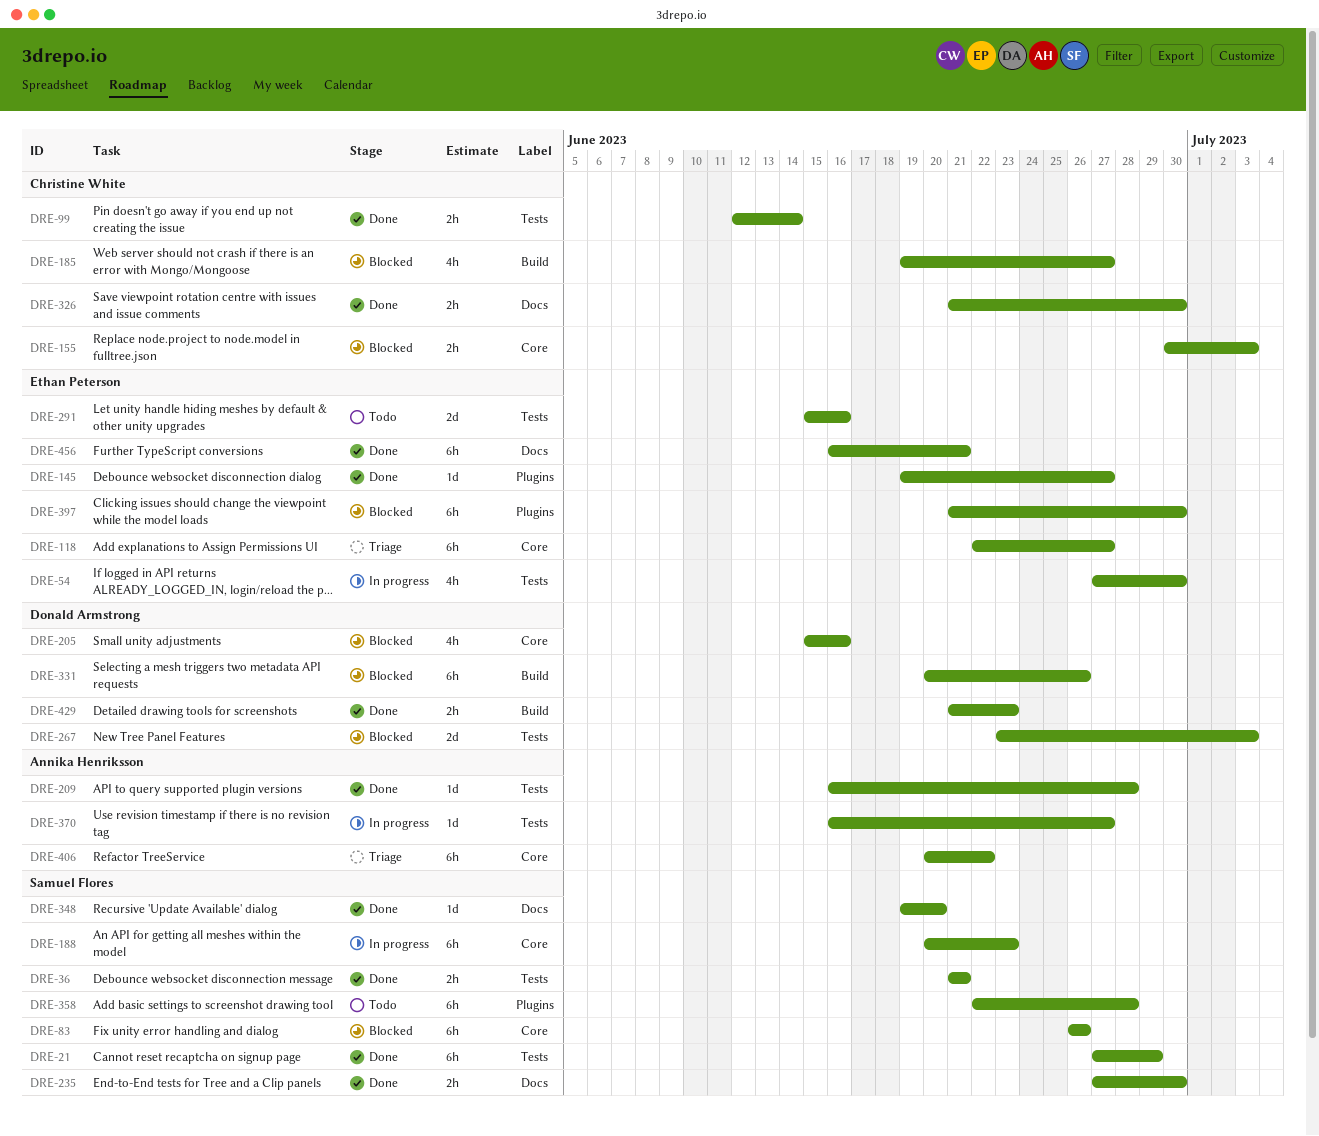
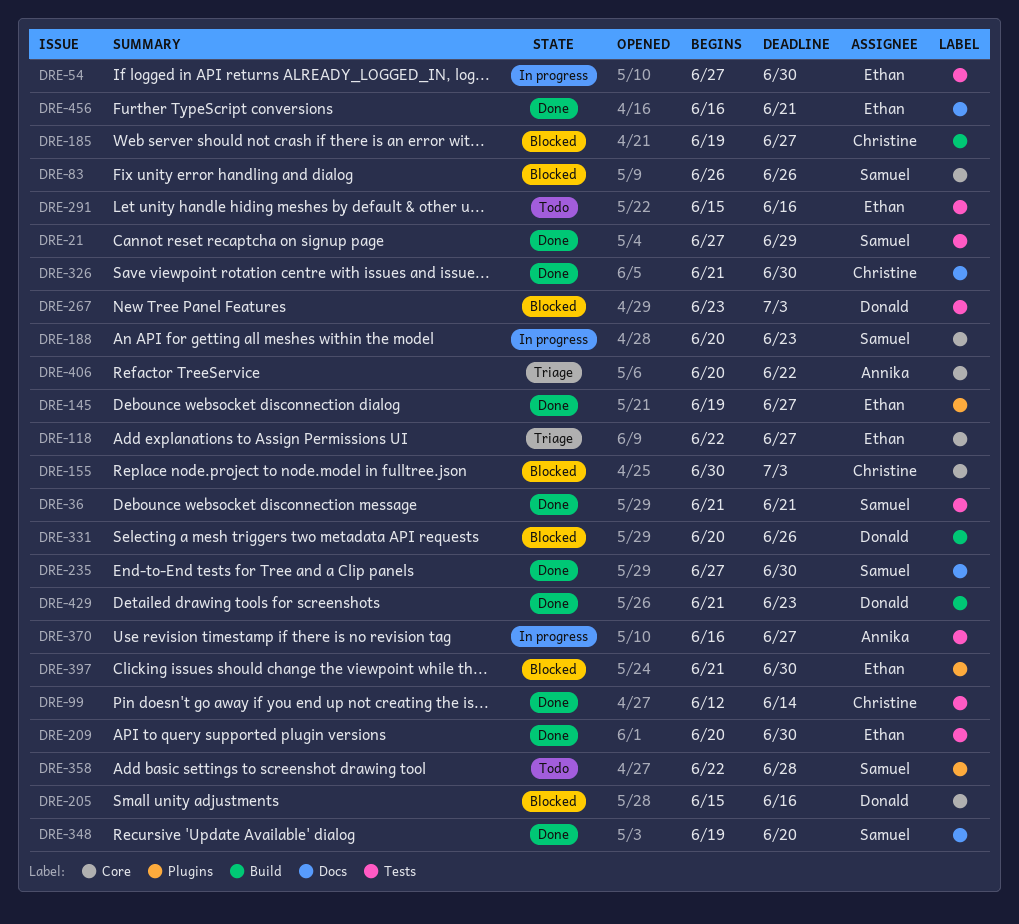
DRE-209, owner: Annika Henriksson -> Ethan Peterson
DRE-209, start: Jun 16 -> Jun 20
DRE-209, due: Jun 28 -> Jun 30

